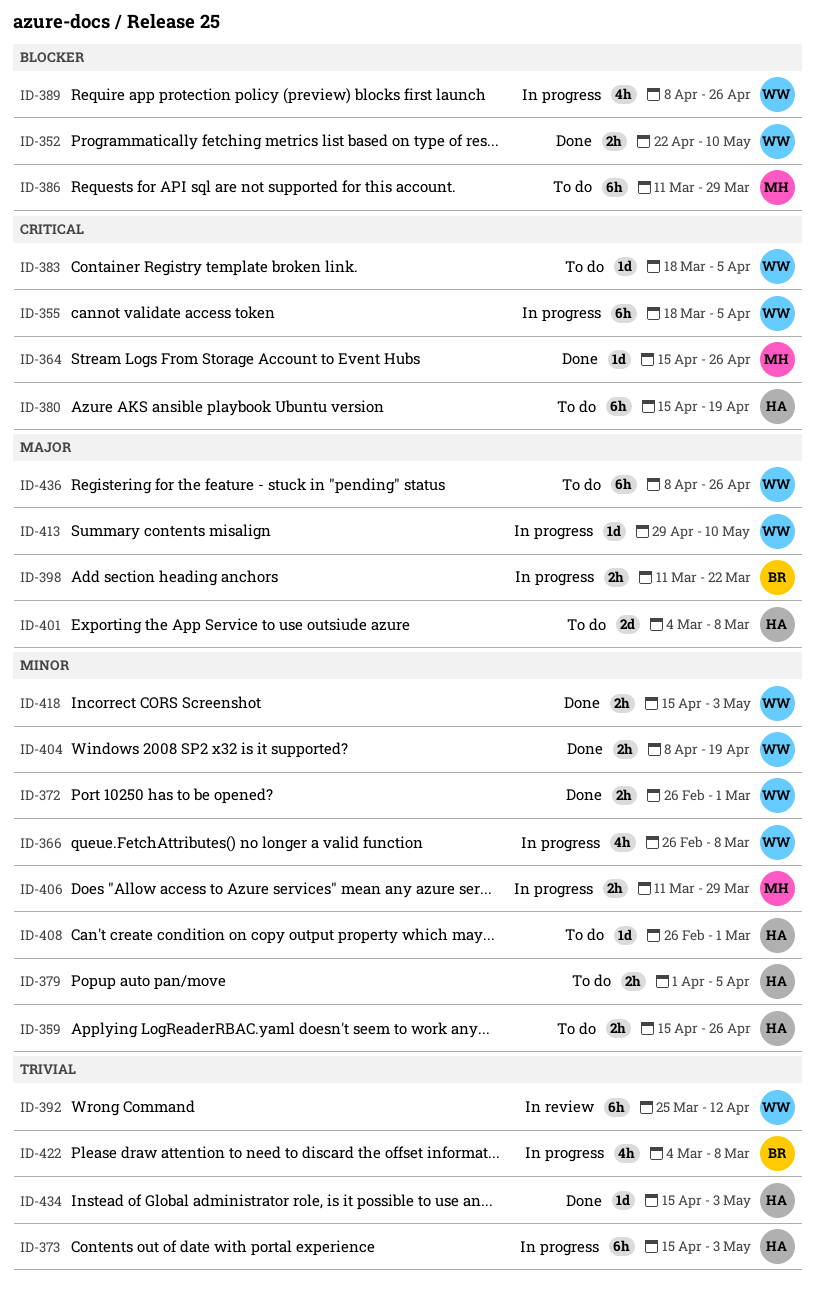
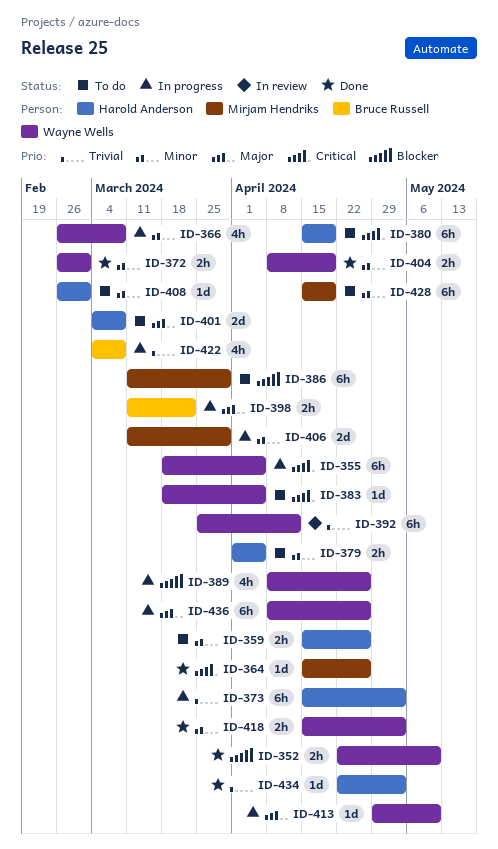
ID-406, estimate: 2h -> 2d
ID-428: none -> present
ID-434, start: Apr 15 -> Apr 22
ID-436, status: To do -> In progress

